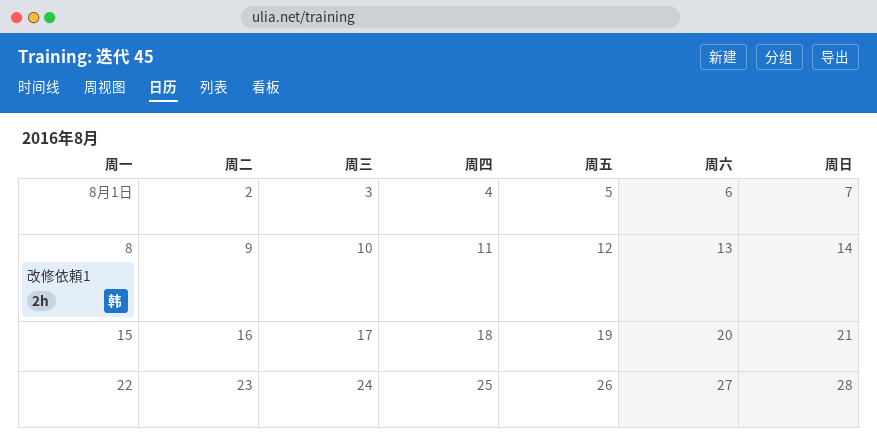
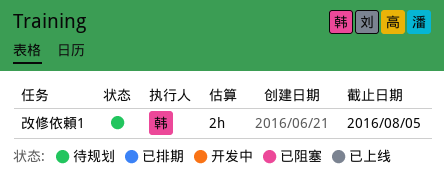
改修依頼1, due: Aug 8 -> Aug 5

